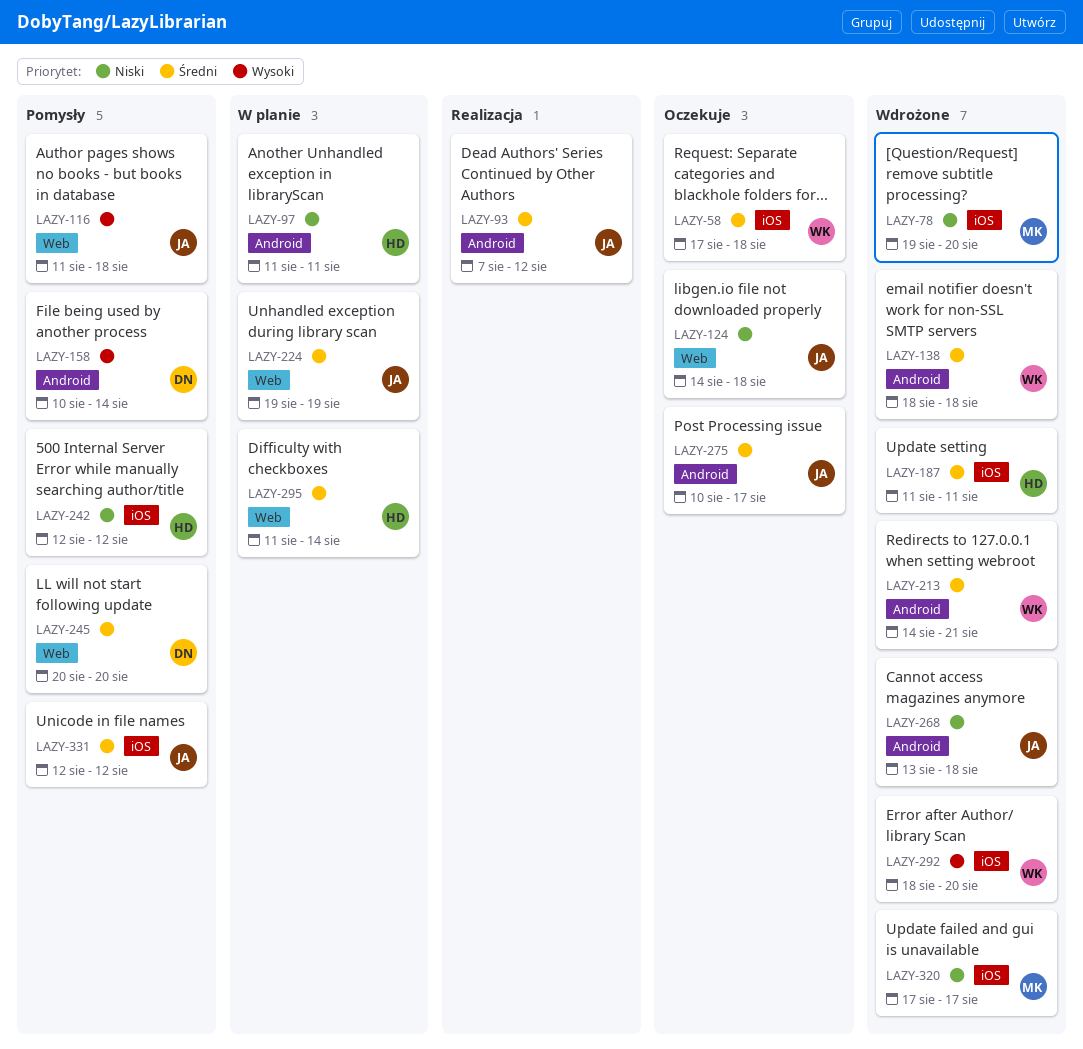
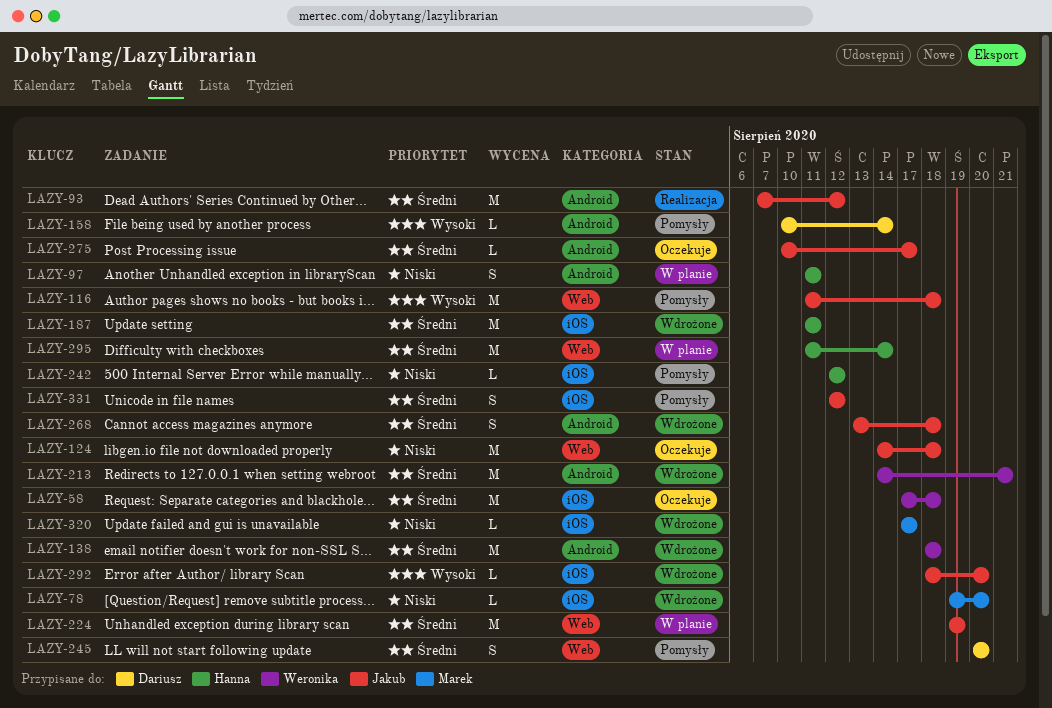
LAZY-268, priority: Niski -> Średni
LAZY-292, owner: Weronika -> Jakub

